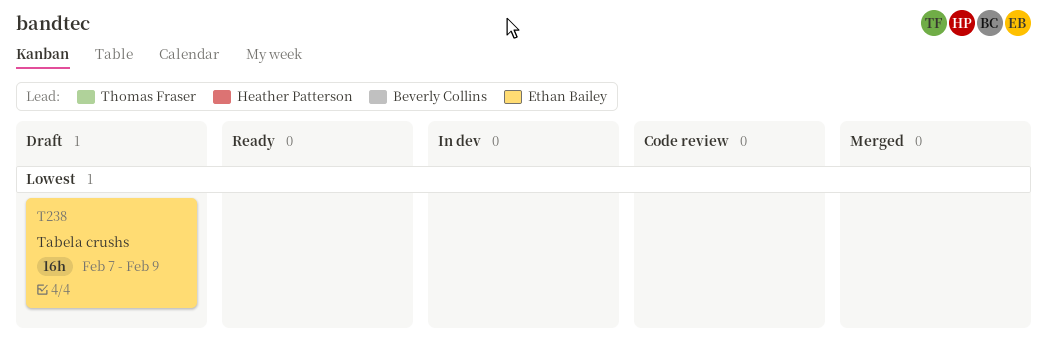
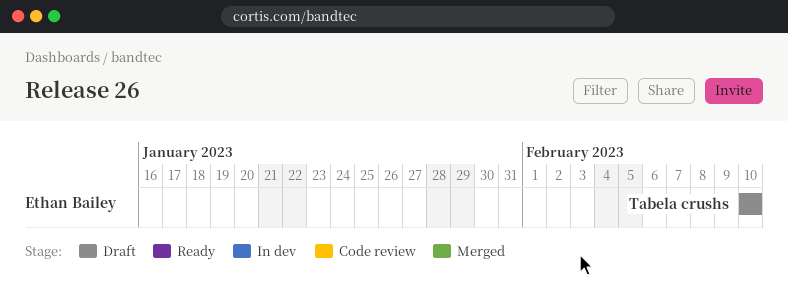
Tabela crushs, start: Feb 7 -> Feb 10
Tabela crushs, due: Feb 9 -> Feb 10

